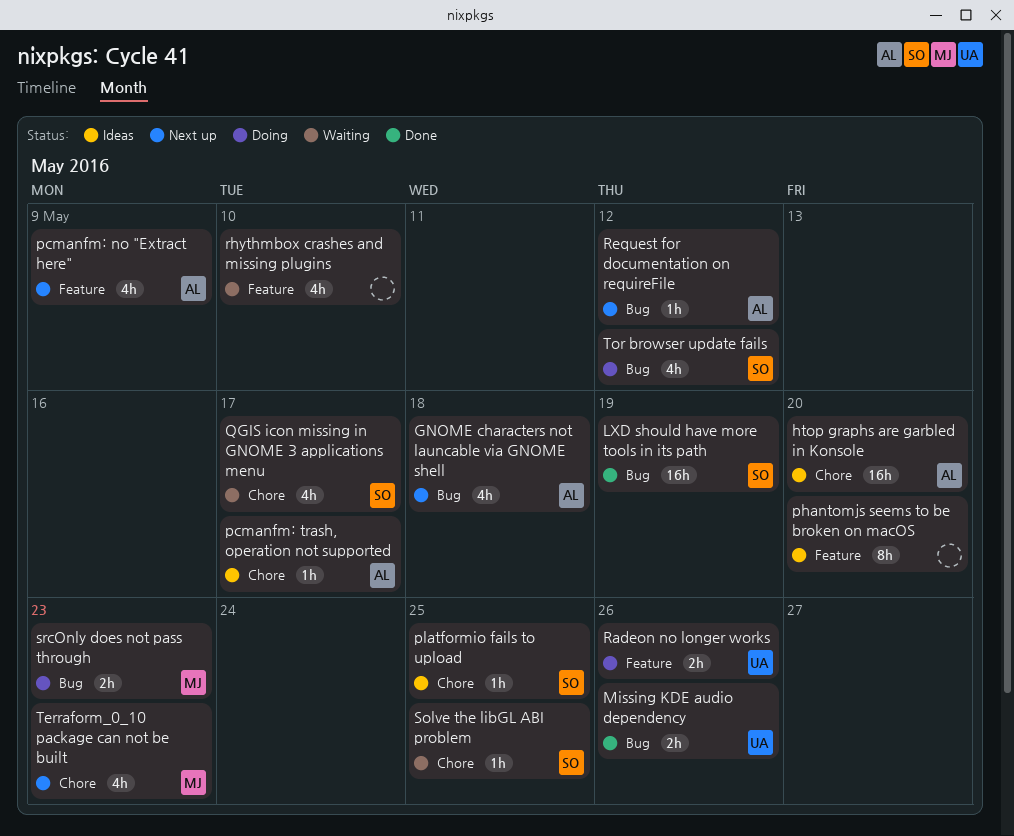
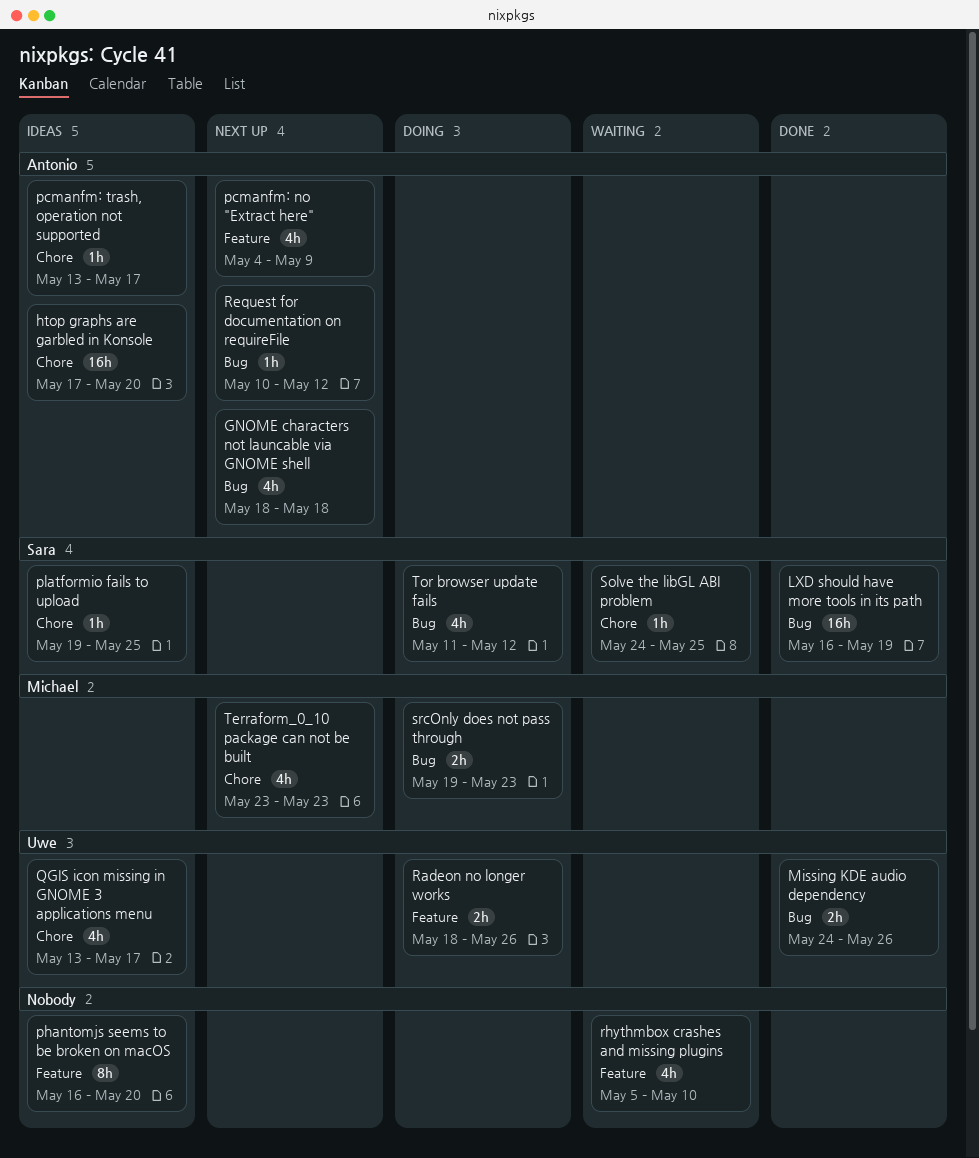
QGIS icon missing in GNOME 3 applications menu, status: Waiting -> Ideas
QGIS icon missing in GNOME 3 applications menu, owner: Sara -> Uwe

